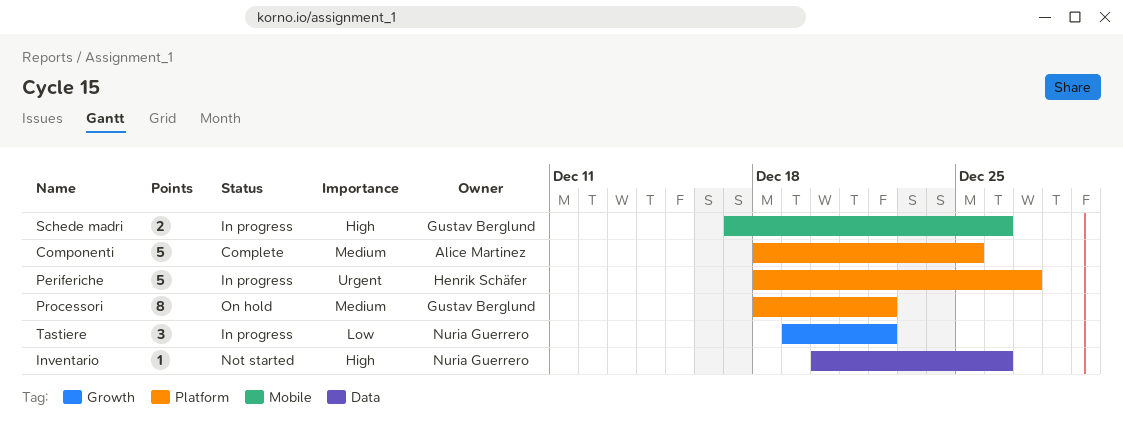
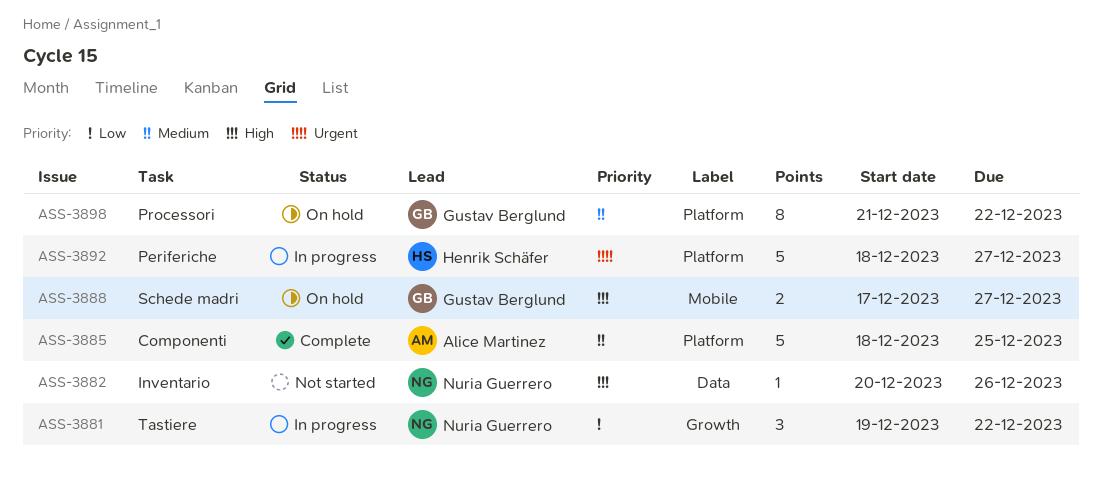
Processori, start: Dec 18 -> Dec 21
Schede madri, status: In progress -> On hold
Schede madri, due: Dec 26 -> Dec 27

